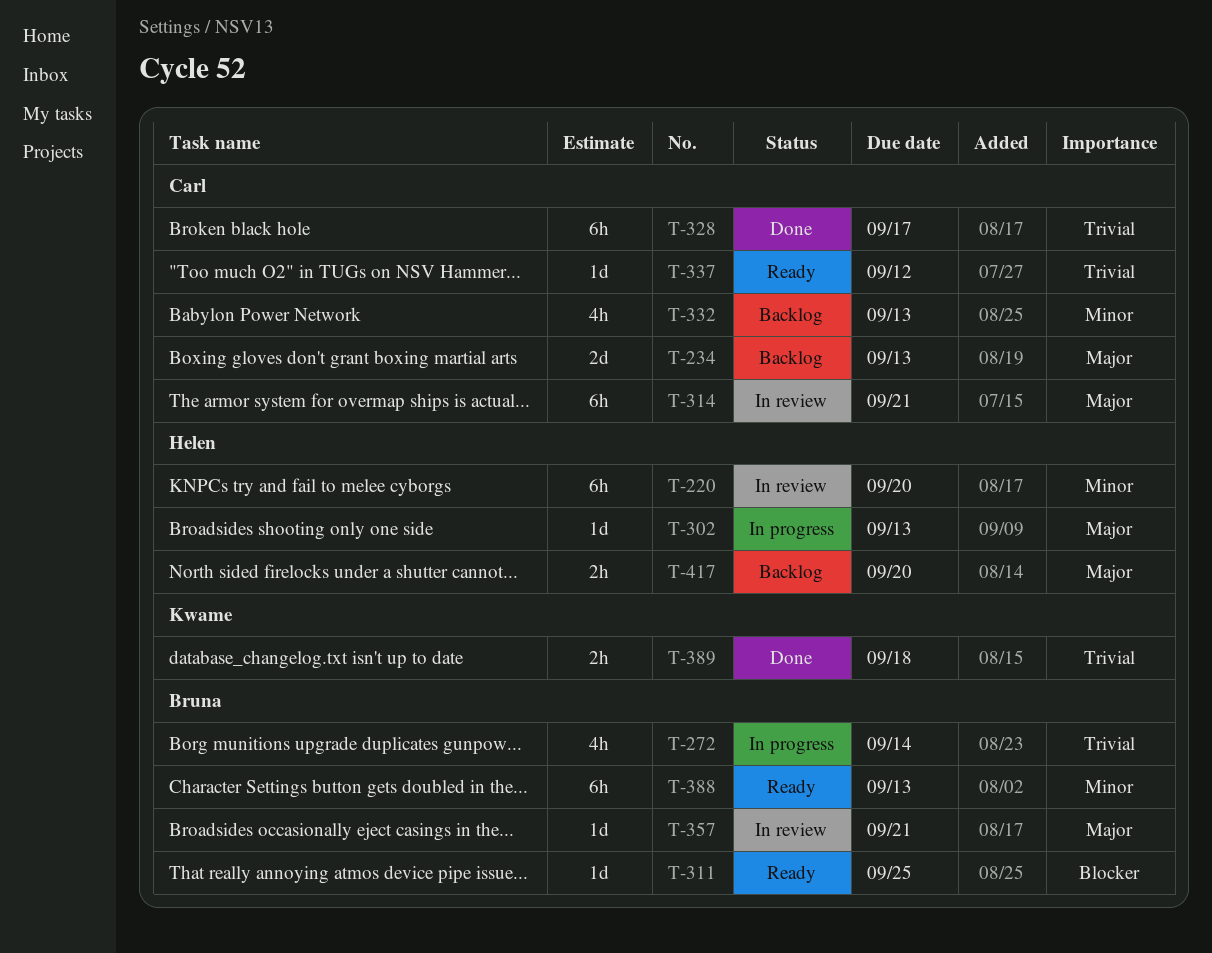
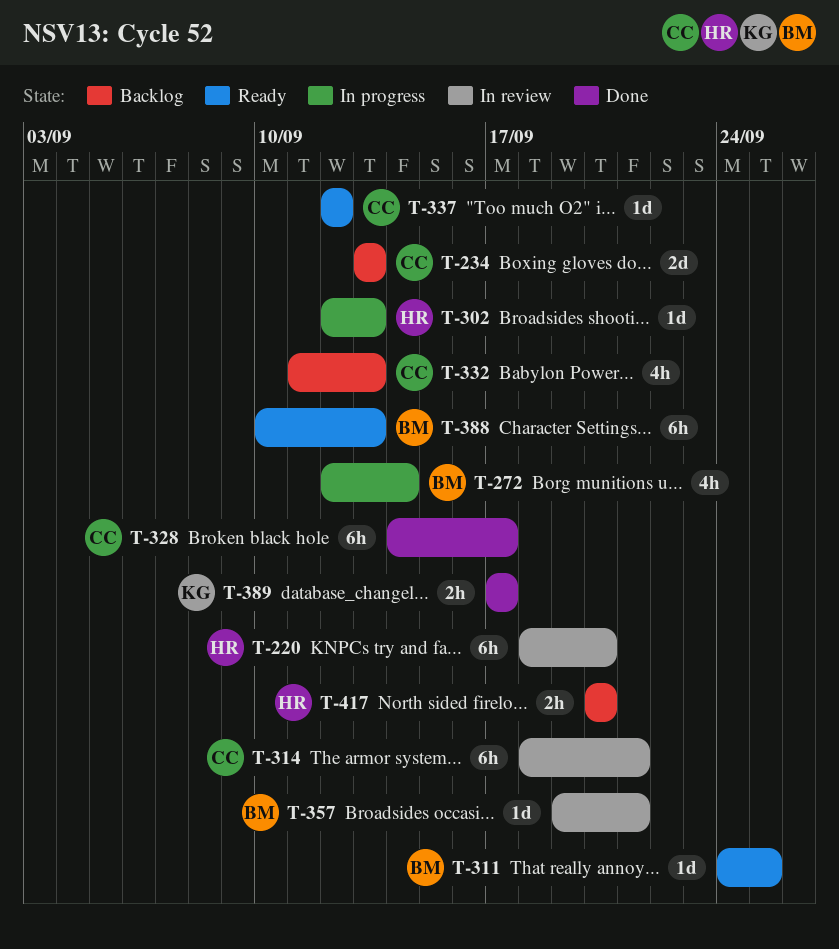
T-389, due: Sep 18 -> Sep 17

